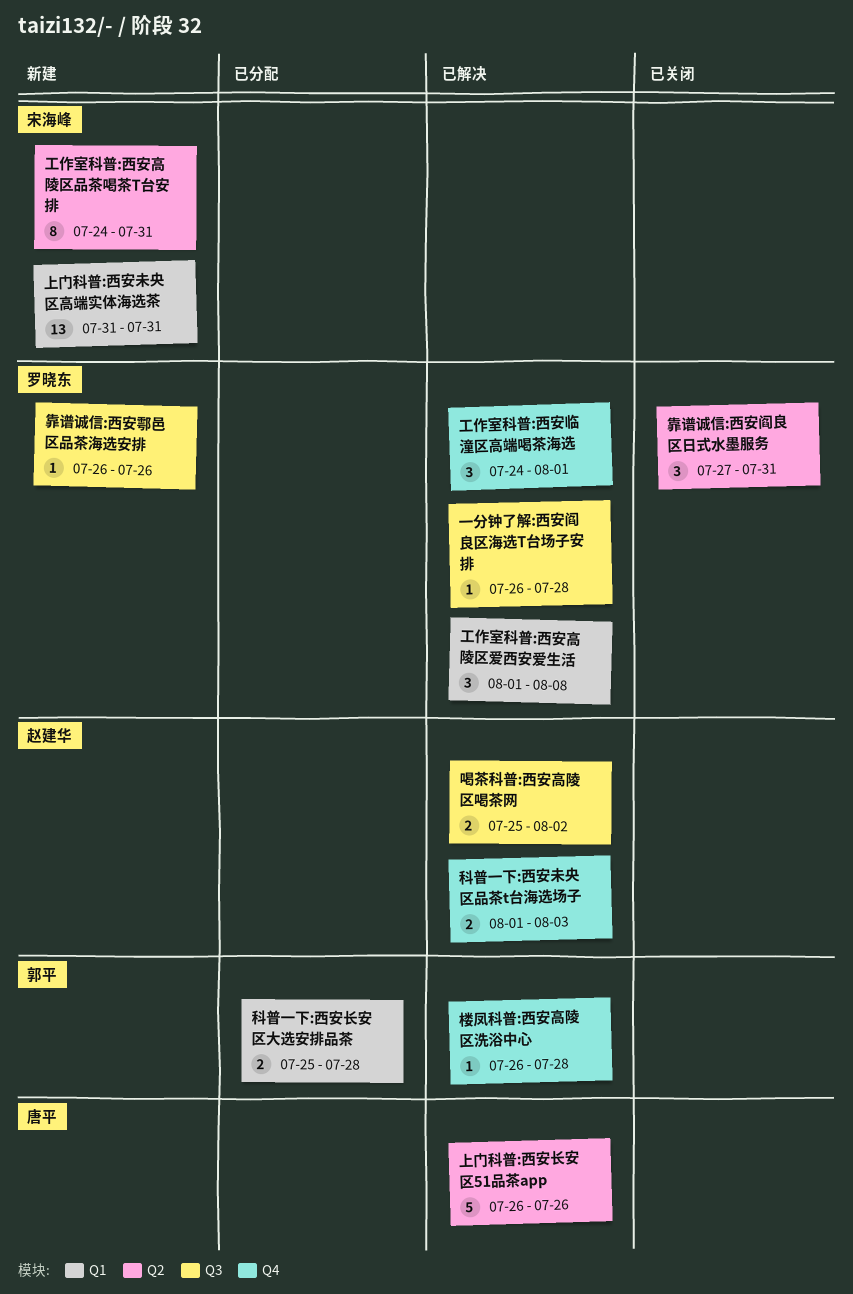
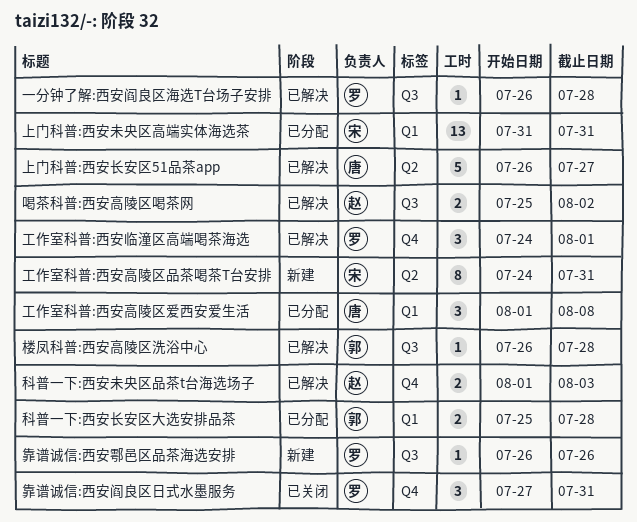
上门科普:西安未央区高端实体海选茶, status: 新建 -> 已分配
上门科普:西安长安区51品茶app, due: Jul 26 -> Jul 27
工作室科普:西安高陵区爱西安爱生活, status: 已解决 -> 已分配
工作室科普:西安高陵区爱西安爱生活, owner: 罗晓东 -> 唐平
楼凤科普:西安高陵区洗浴中心, label: Q4 -> Q3
靠谱诚信:西安阎良区日式水墨服务, label: Q2 -> Q4

